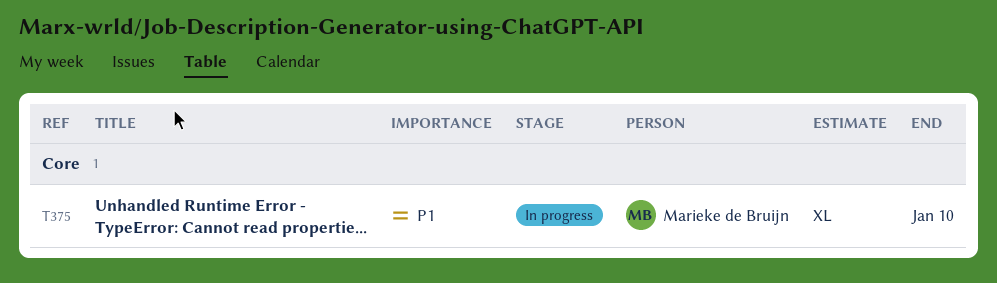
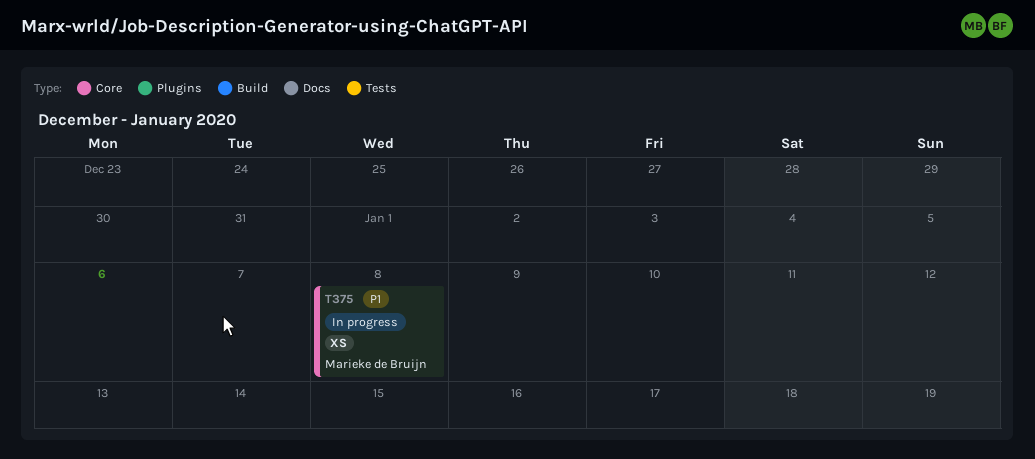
T375, estimate: XL -> XS
T375, due: Jan 10 -> Jan 8

